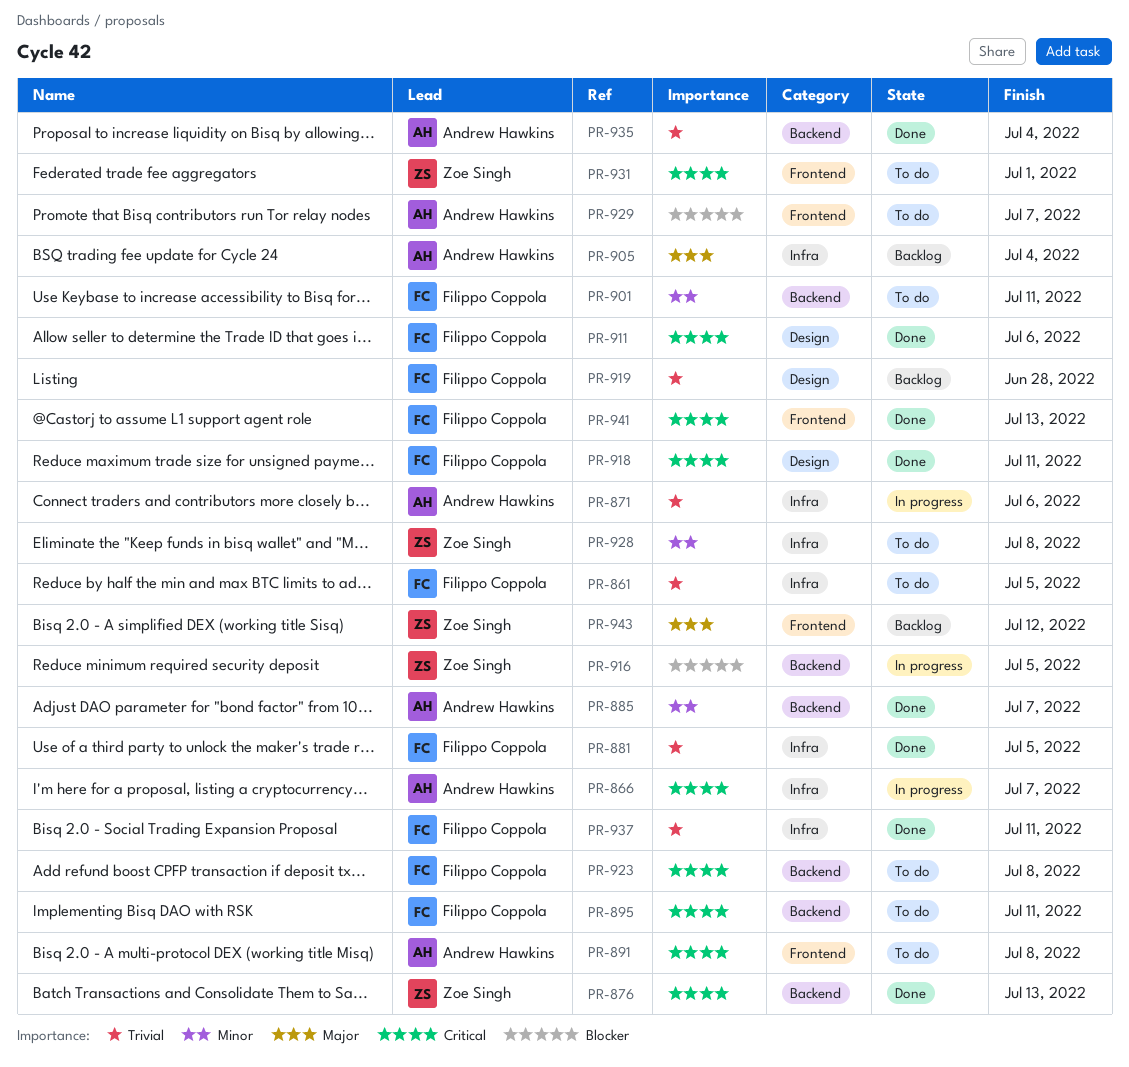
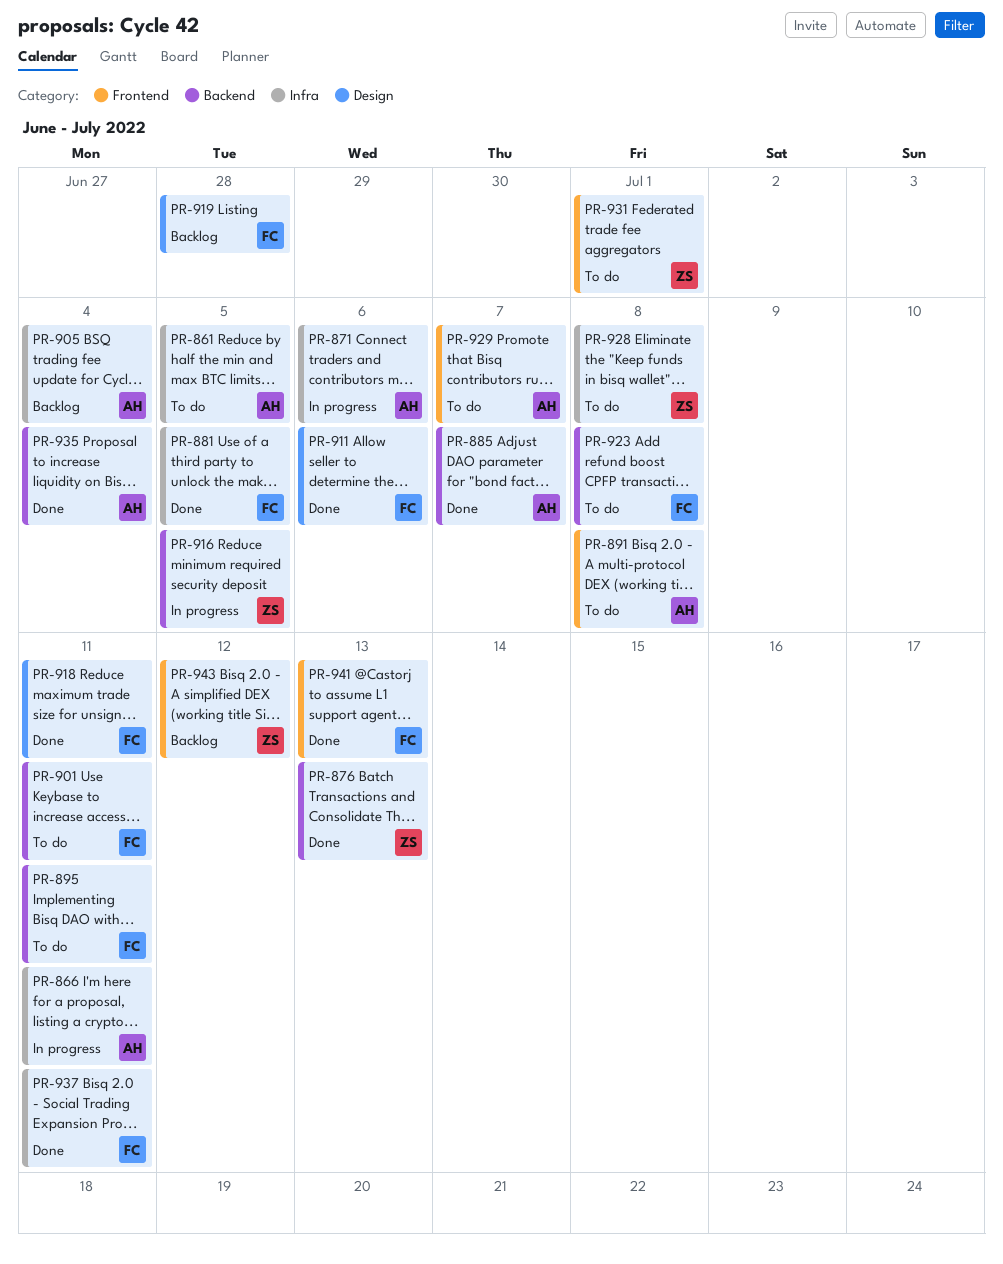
PR-861, owner: Filippo Coppola -> Andrew Hawkins
PR-866, due: Jul 7 -> Jul 11

